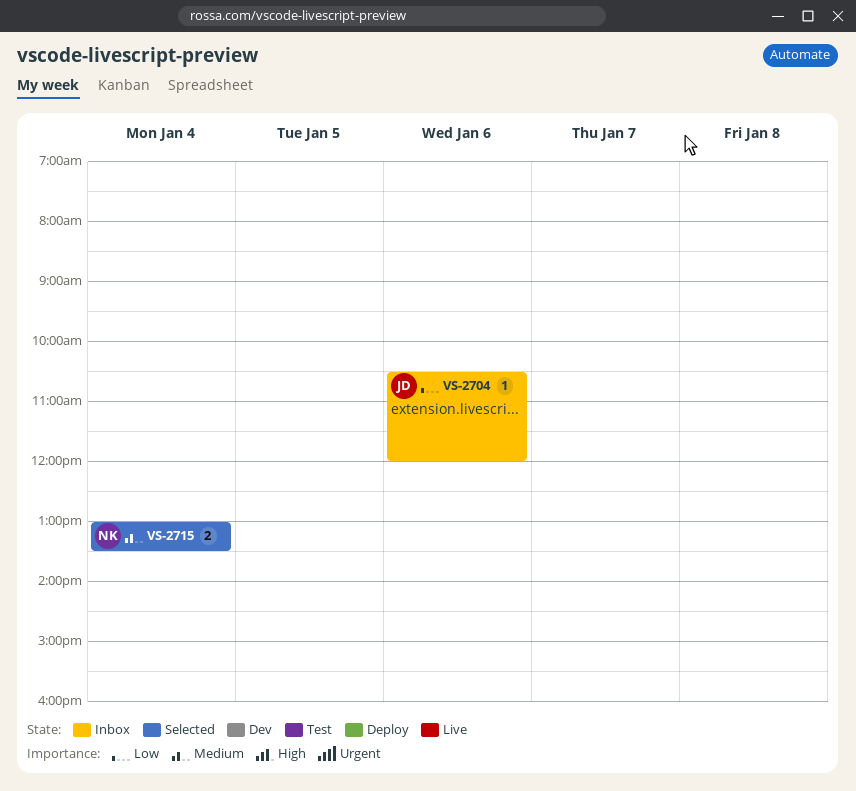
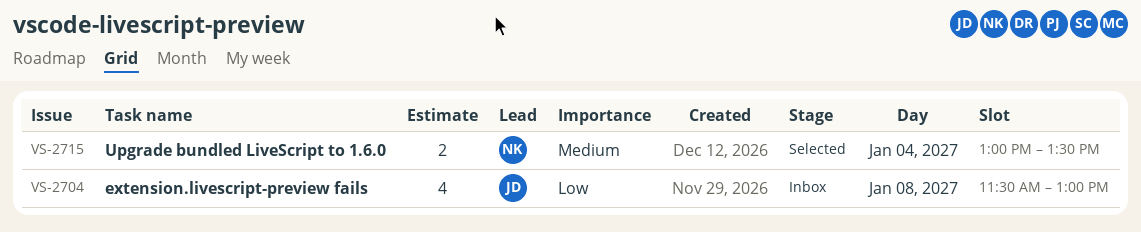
VS-2704, estimate: 1 -> 4
VS-2704, day: Jan 6 -> Jan 8
VS-2704, begins: 10:30 -> 11:30
VS-2704, ends: 12:00 -> 13:00

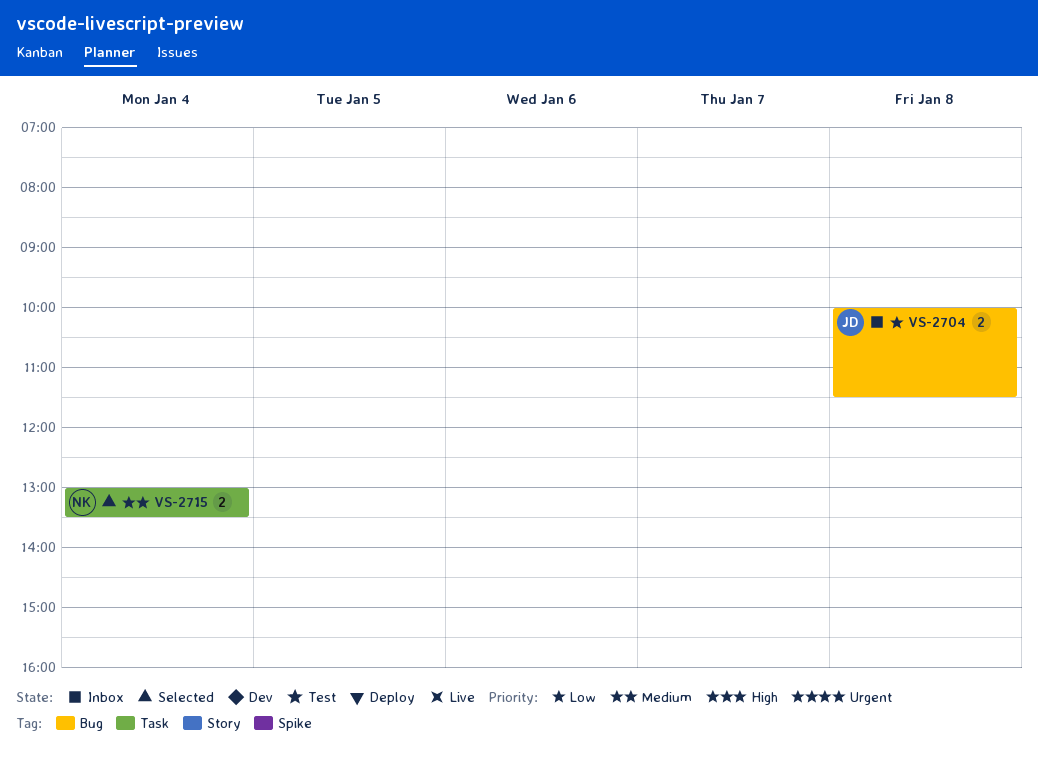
VS-2704, estimate: 4 -> 2
VS-2704, begins: 11:30 -> 10:00
VS-2704, ends: 13:00 -> 11:30

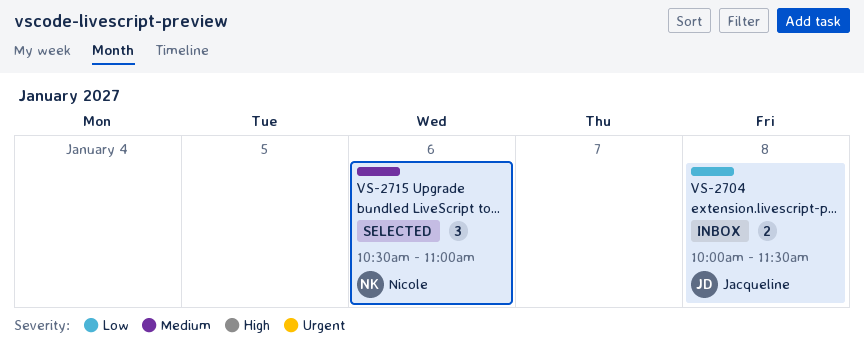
VS-2715, estimate: 2 -> 3
VS-2715, day: Jan 4 -> Jan 6
VS-2715, begins: 13:00 -> 10:30
VS-2715, ends: 13:30 -> 11:00

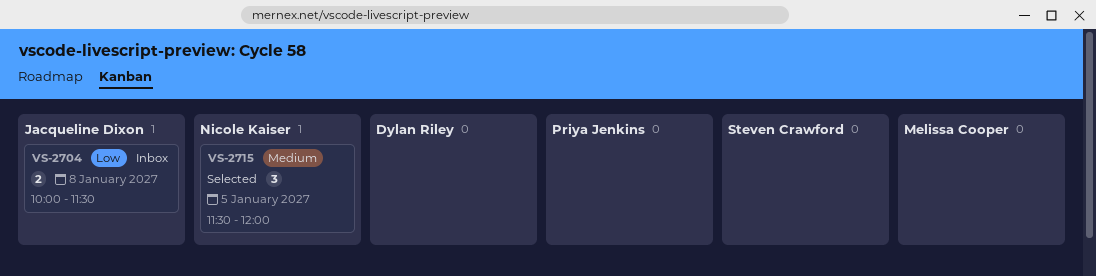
VS-2715, day: Jan 6 -> Jan 5
VS-2715, begins: 10:30 -> 11:30
VS-2715, ends: 11:00 -> 12:00

